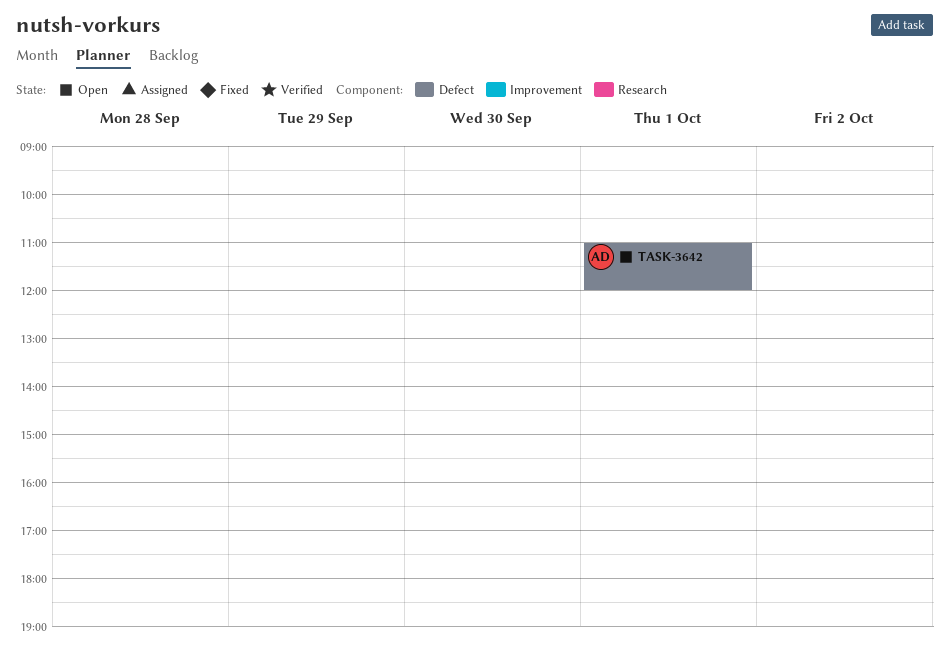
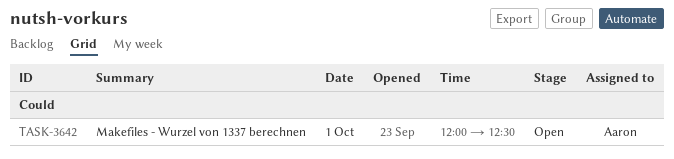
TASK-3642, begins: 11:00 -> 12:00
TASK-3642, ends: 12:00 -> 12:30

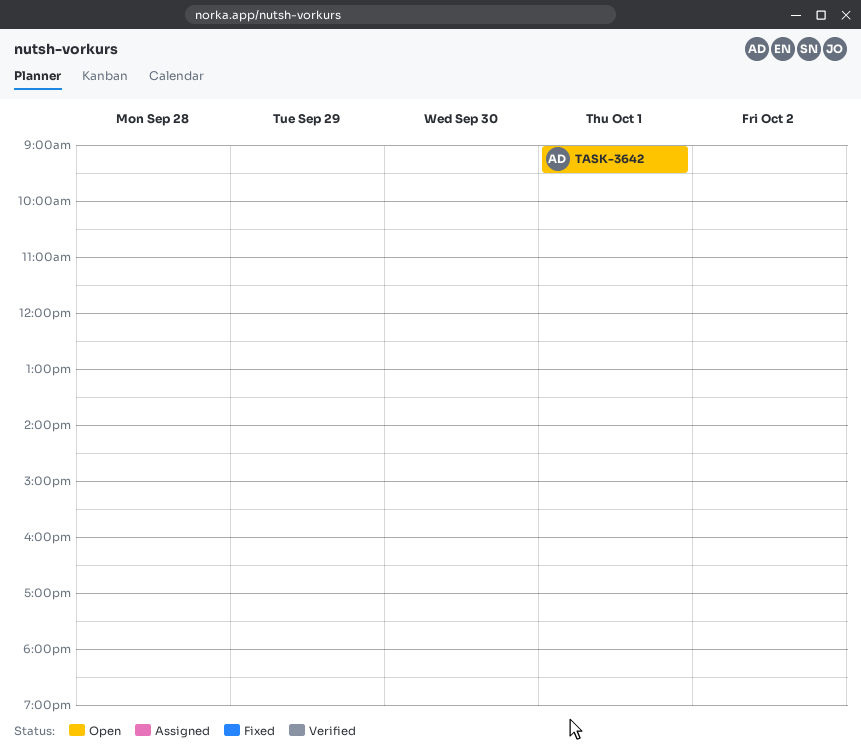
TASK-3642, begins: 12:00 -> 09:00
TASK-3642, ends: 12:30 -> 09:30

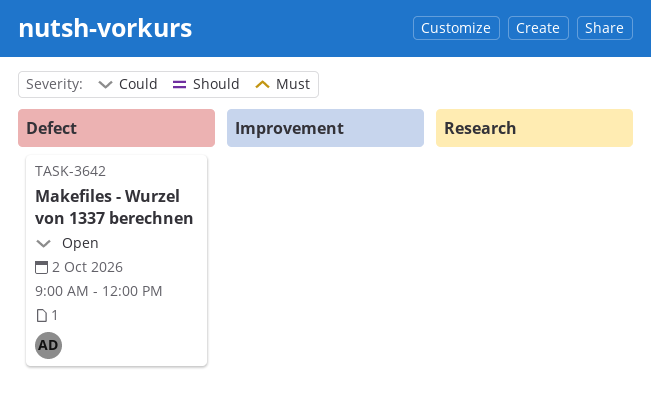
TASK-3642, day: Oct 1 -> Oct 2
TASK-3642, ends: 09:30 -> 12:00

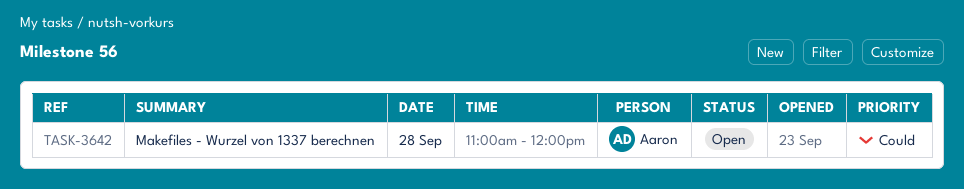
TASK-3642, day: Oct 2 -> Sep 28
TASK-3642, begins: 09:00 -> 11:00

